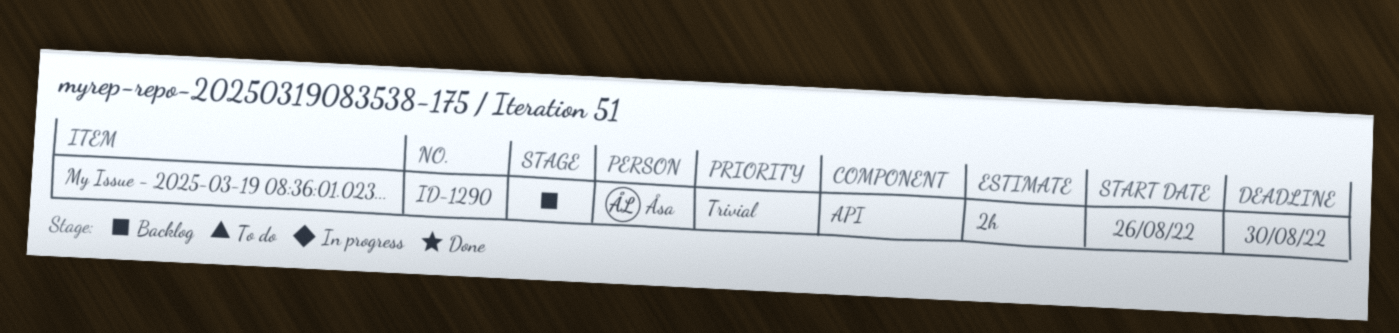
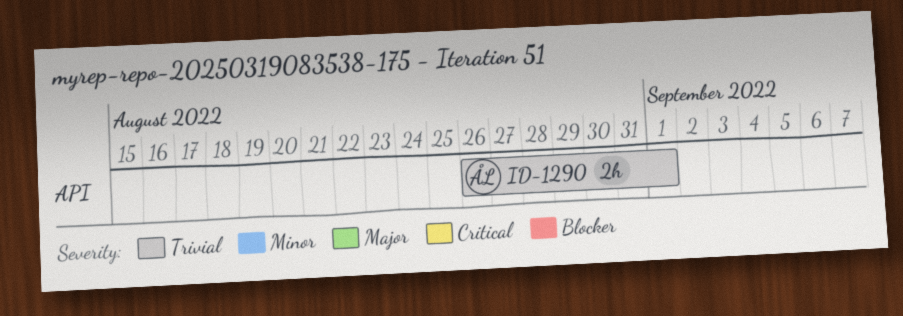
ID-1290, due: Aug 30 -> Sep 1

